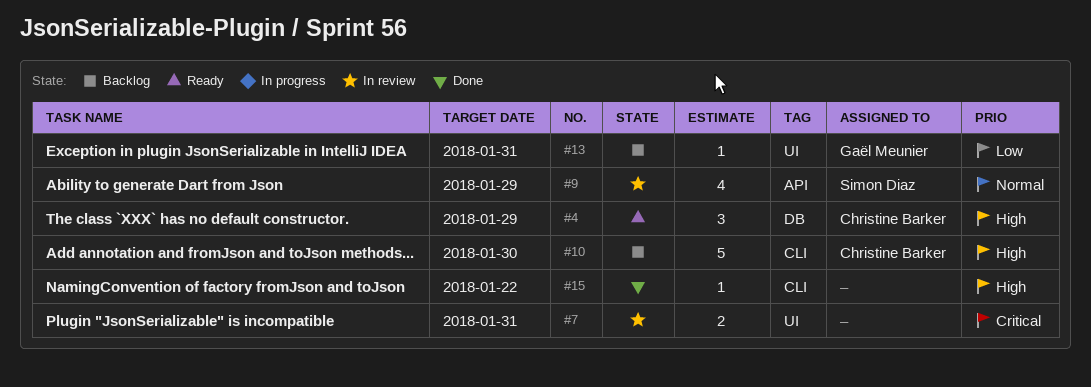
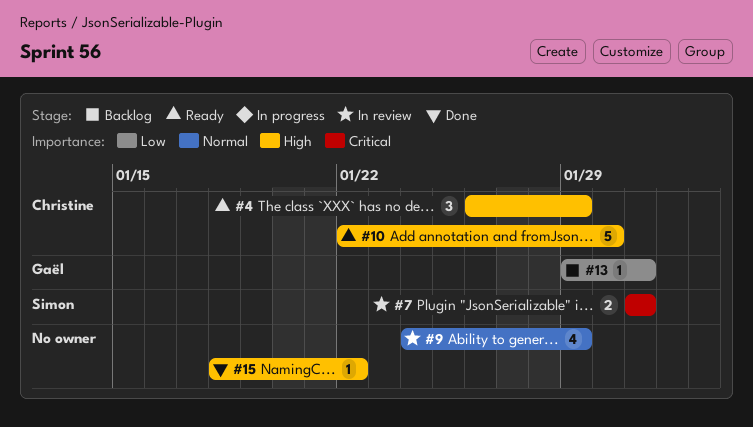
#7, owner: none -> Simon Diaz
#9, owner: Simon Diaz -> none
#10, status: Backlog -> Ready

